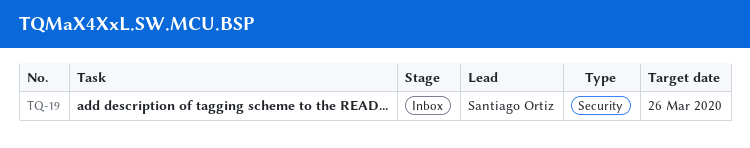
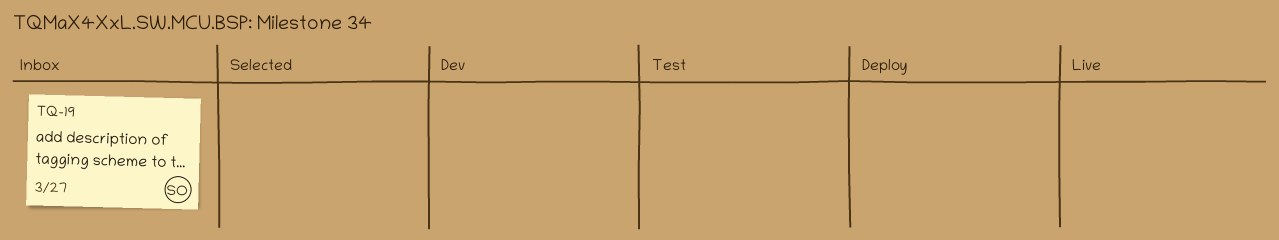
TQ-19, due: Mar 26 -> Mar 27

